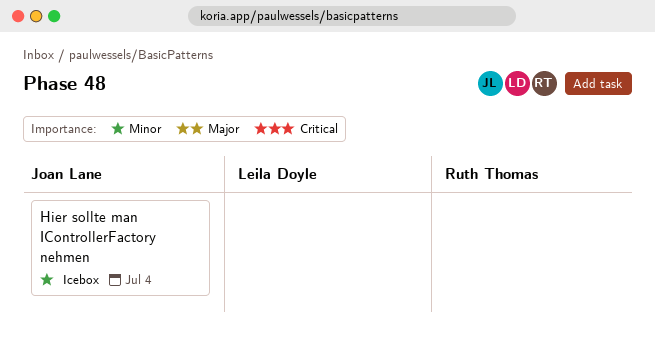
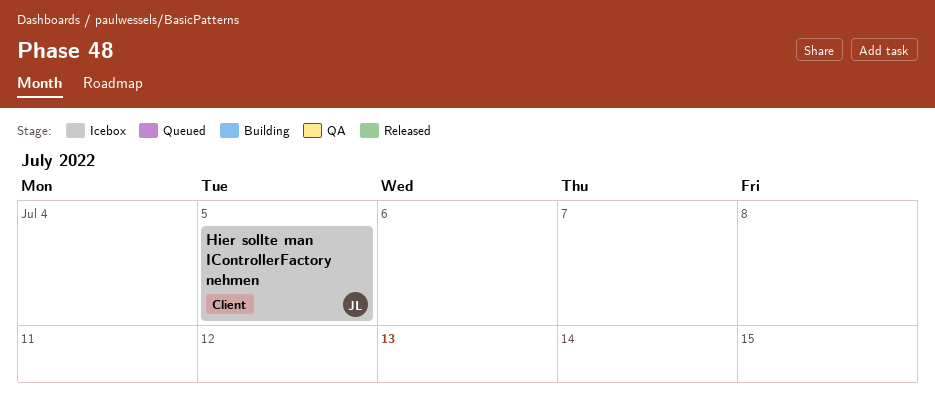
Hier sollte man IControllerFactory nehmen, due: Jul 4 -> Jul 5

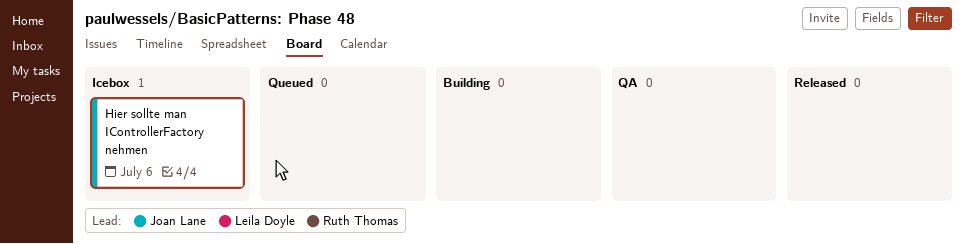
Hier sollte man IControllerFactory nehmen, due: Jul 5 -> Jul 6

